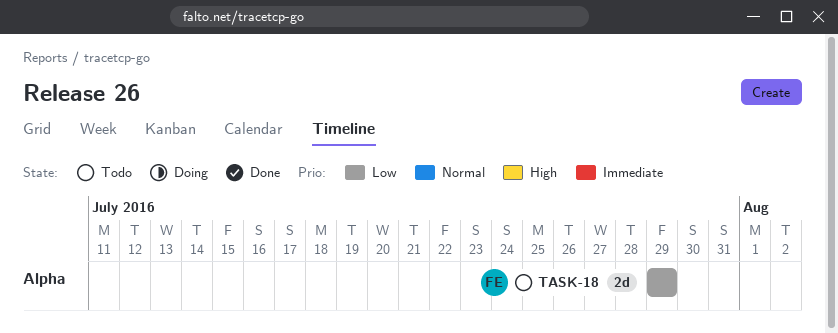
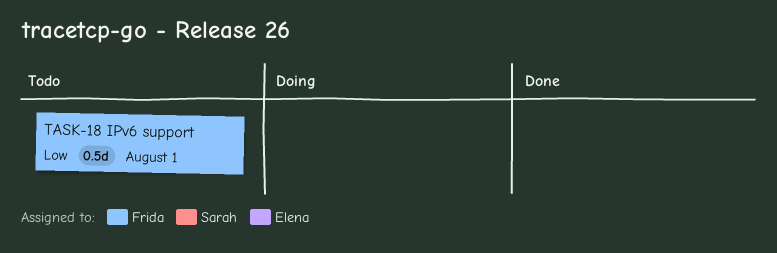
TASK-18, estimate: 2d -> 0.5d
TASK-18, due: Jul 29 -> Aug 1

